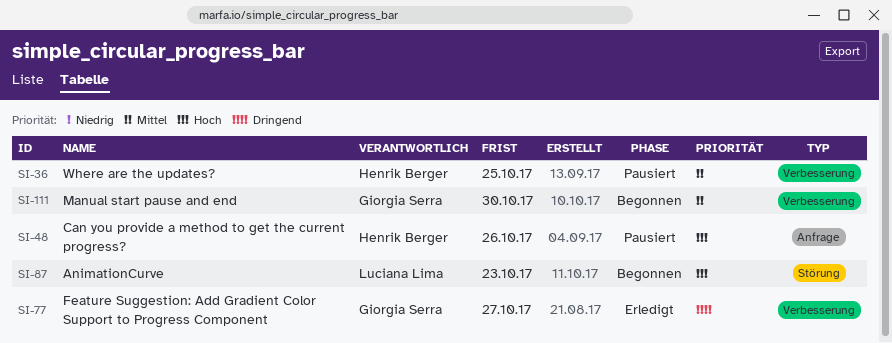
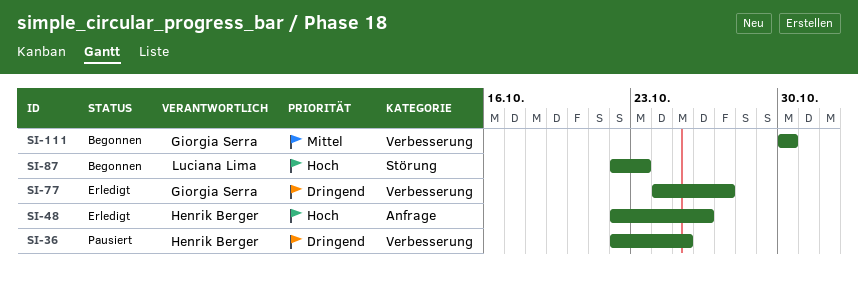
SI-36, priority: Mittel -> Dringend
SI-48, status: Pausiert -> Erledigt

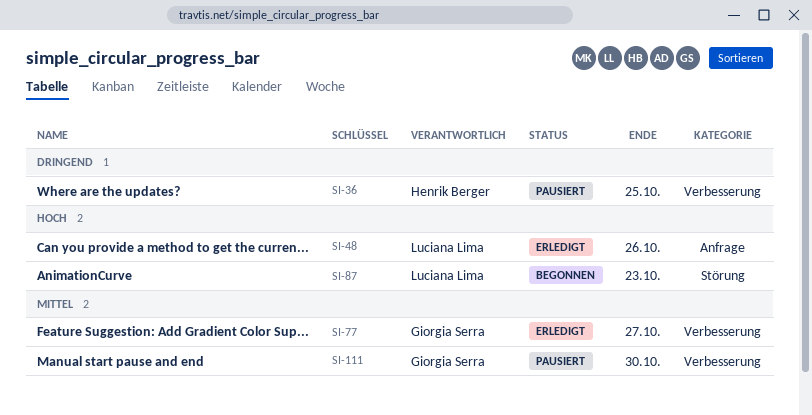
SI-48, owner: Henrik Berger -> Luciana Lima
SI-77, priority: Dringend -> Mittel
SI-111, status: Begonnen -> Pausiert

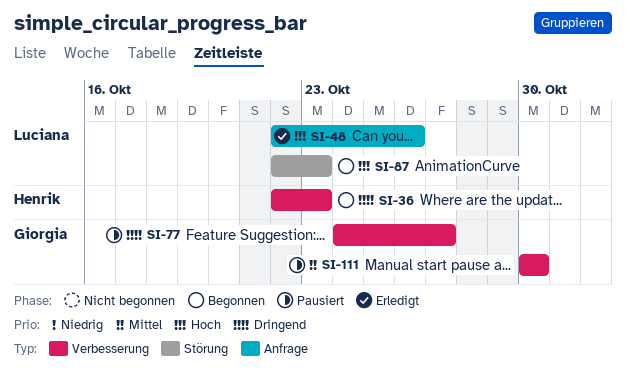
SI-36, status: Pausiert -> Begonnen
SI-36, due: Oct 25 -> Oct 23
SI-77, status: Erledigt -> Pausiert
SI-77, priority: Mittel -> Dringend

